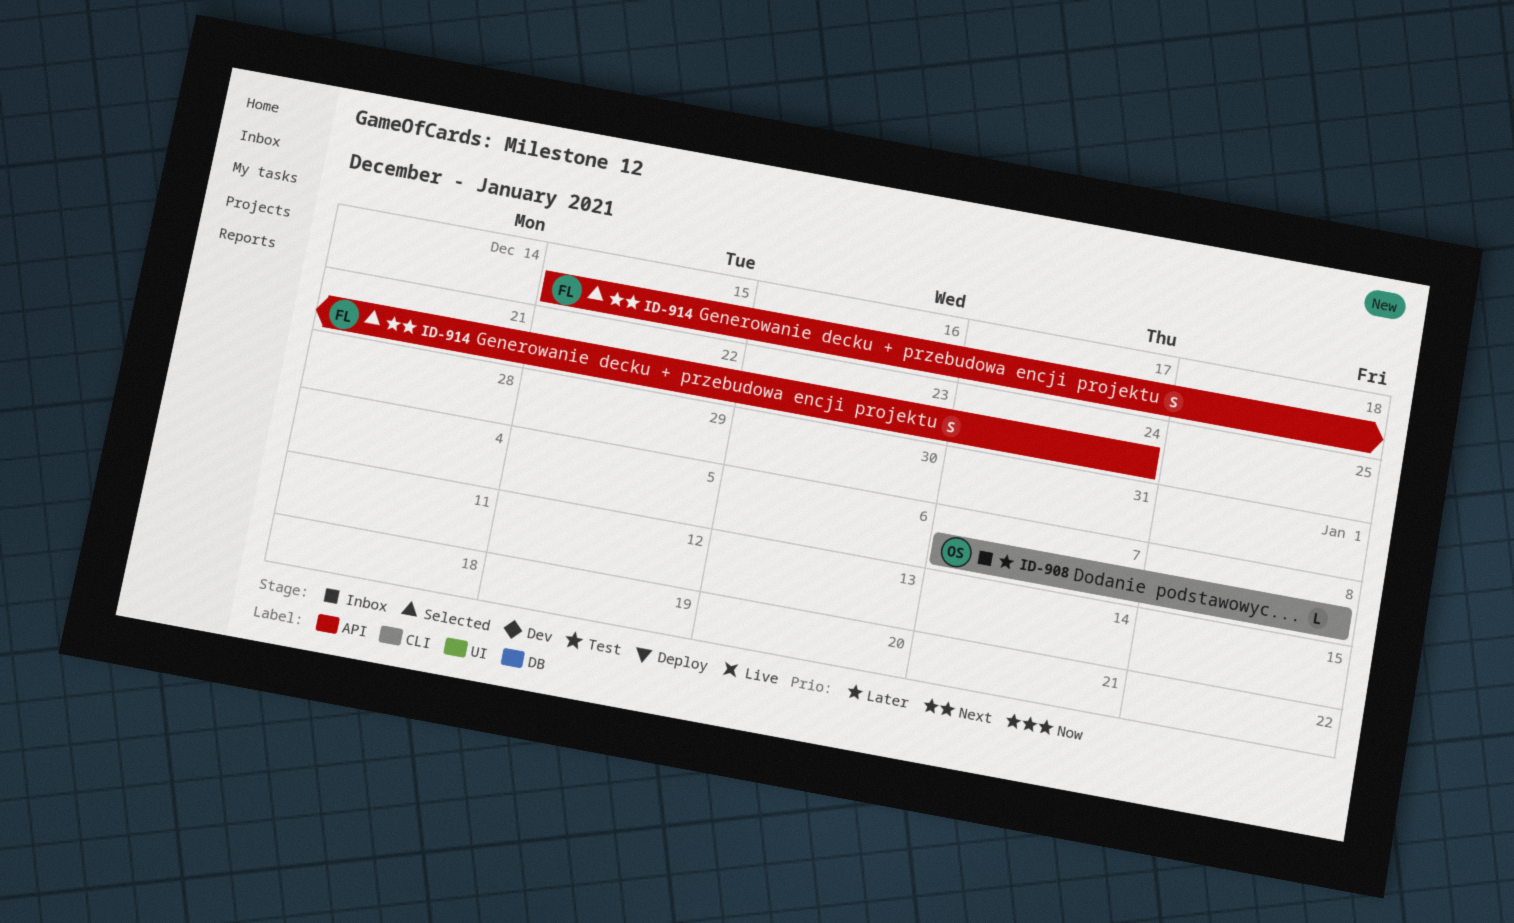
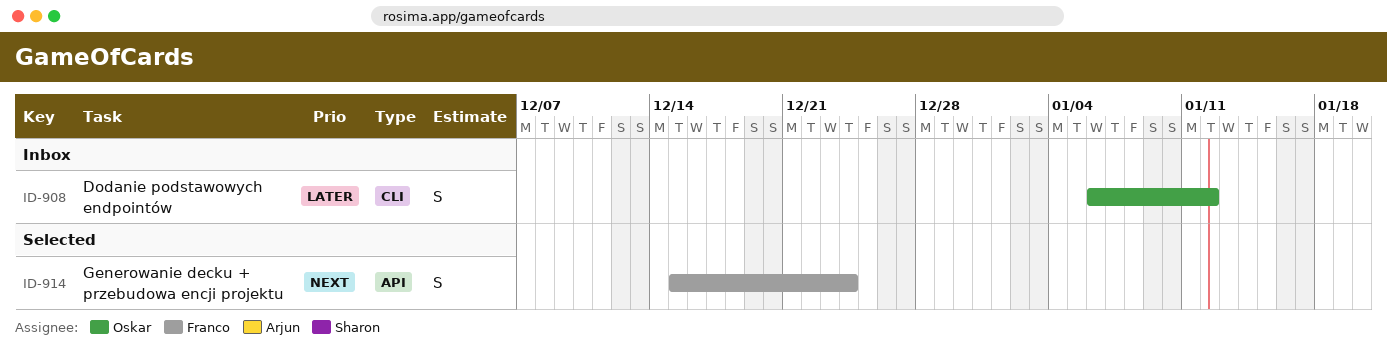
ID-908, estimate: L -> S
ID-908, start: Jan 7 -> Jan 6
ID-908, due: Jan 8 -> Jan 12

